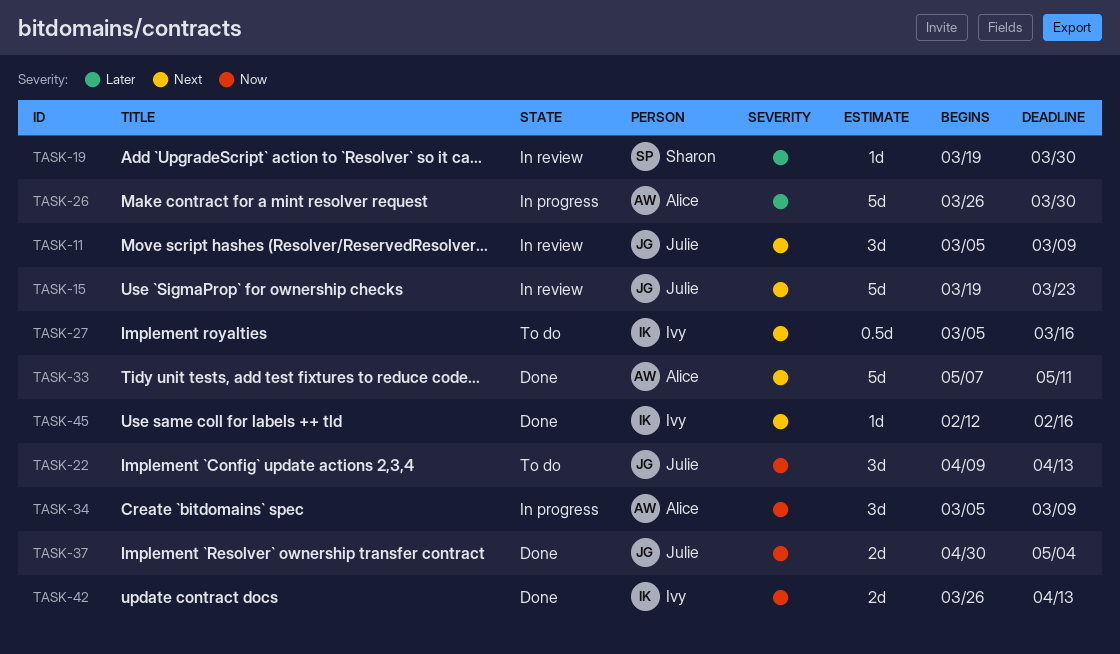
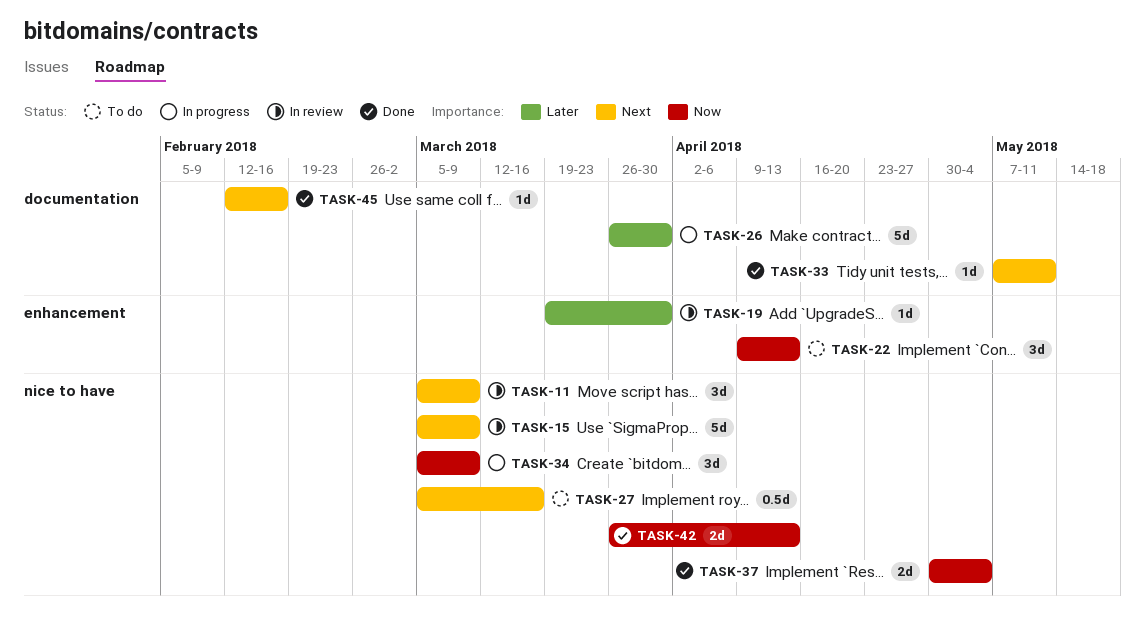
TASK-15, start: Mar 19 -> Mar 5
TASK-15, due: Mar 23 -> Mar 9
TASK-33, estimate: 5d -> 1d

